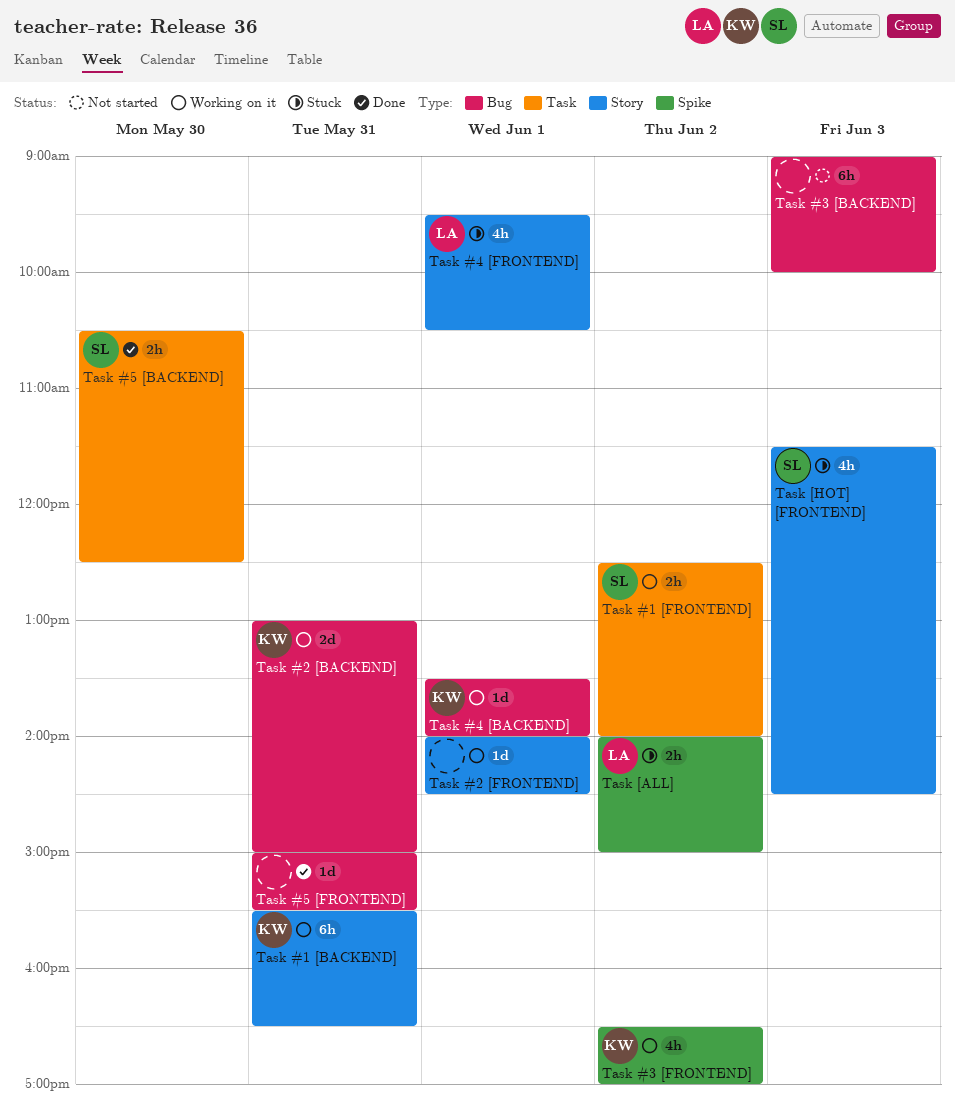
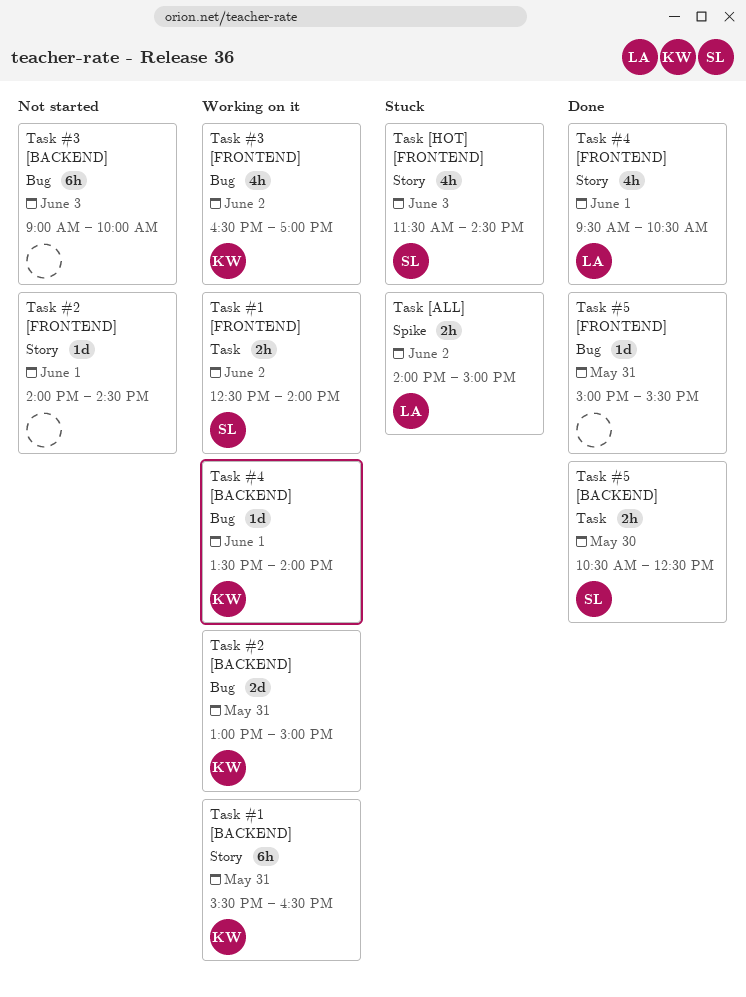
Task #2 [FRONTEND], status: Working on it -> Not started
Task #3 [FRONTEND], label: Spike -> Bug
Task #4 [FRONTEND], status: Stuck -> Done

